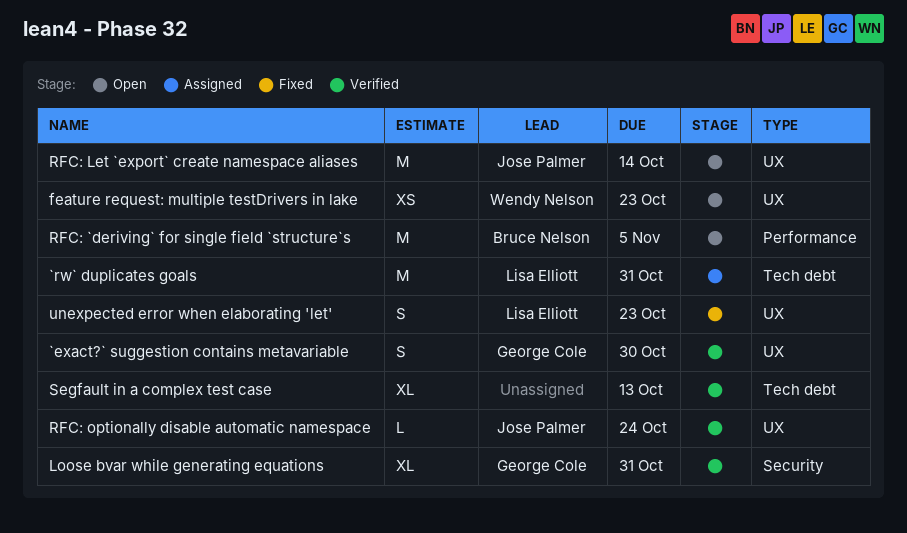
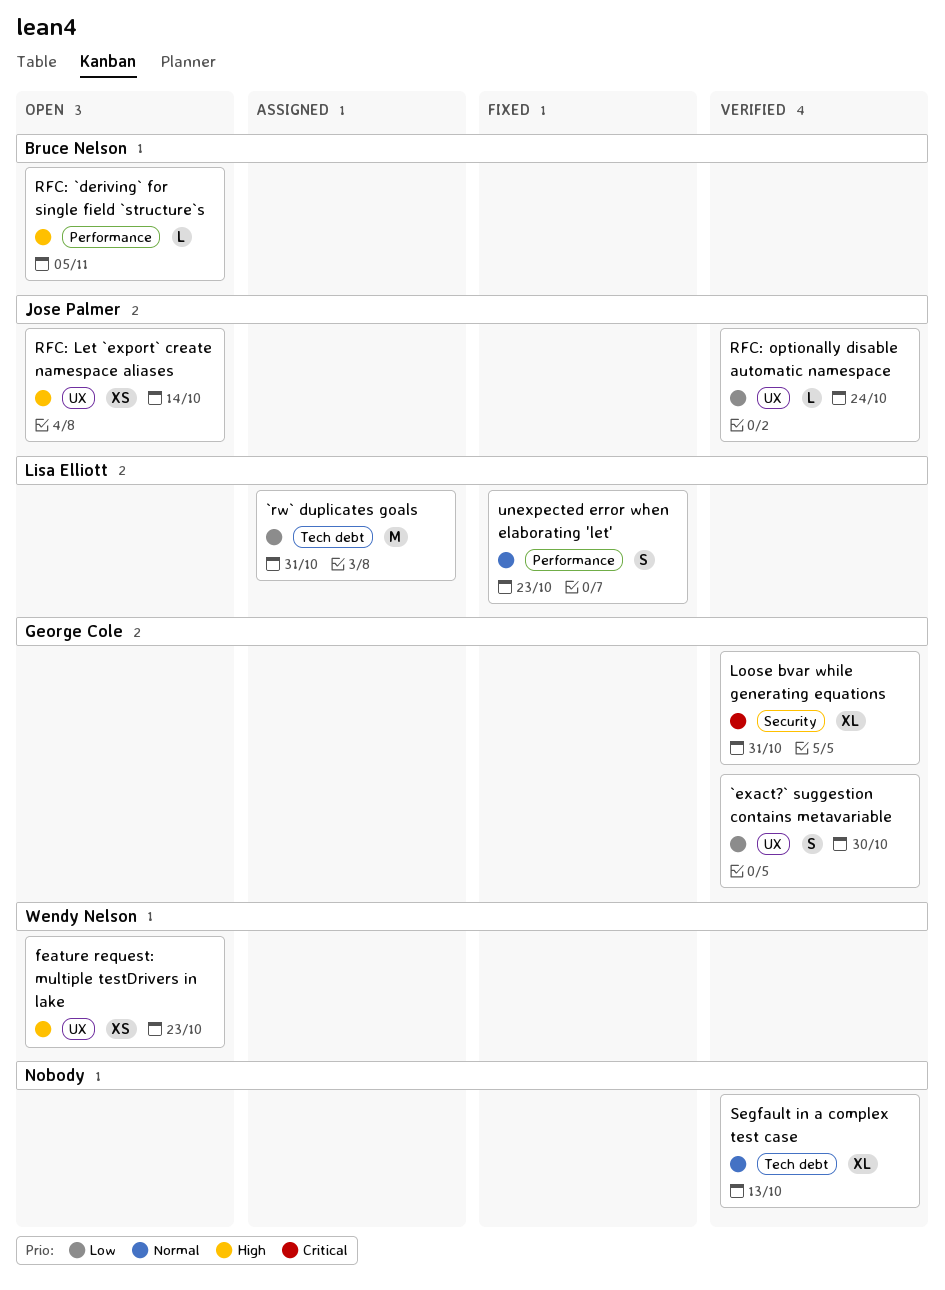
RFC: `deriving` for single field `structure`s, estimate: M -> L
RFC: Let `export` create namespace aliases, estimate: M -> XS
unexpected error when elaborating 'let', label: UX -> Performance

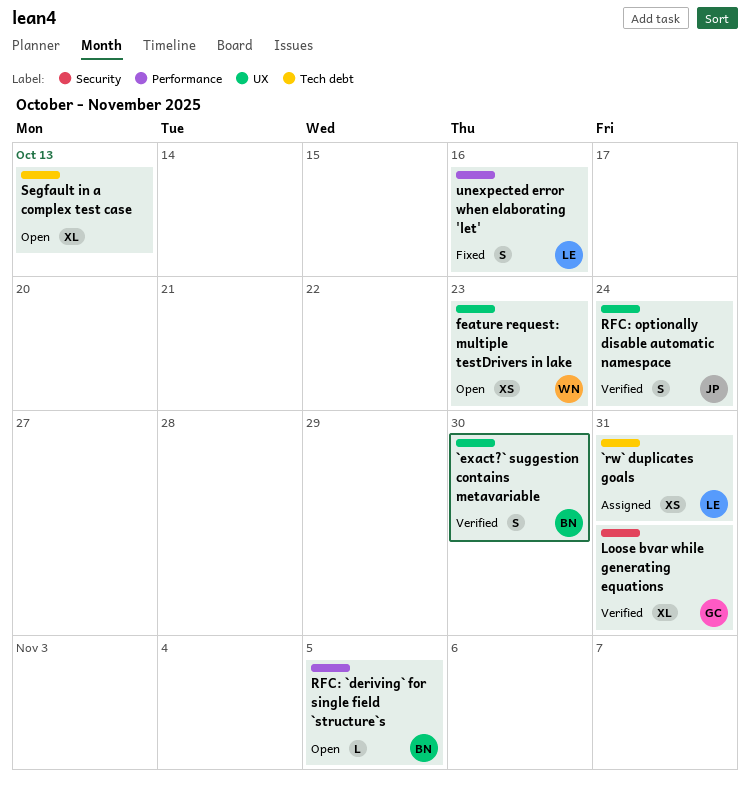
`exact?` suggestion contains metavariable, owner: George Cole -> Bruce Nelson
`rw` duplicates goals, estimate: M -> XS
RFC: Let `export` create namespace aliases: present -> none
RFC: optionally disable automatic namespace, estimate: L -> S
Segfault in a complex test case, status: Verified -> Open
unexpected error when elaborating 'let', due: Oct 23 -> Oct 16

